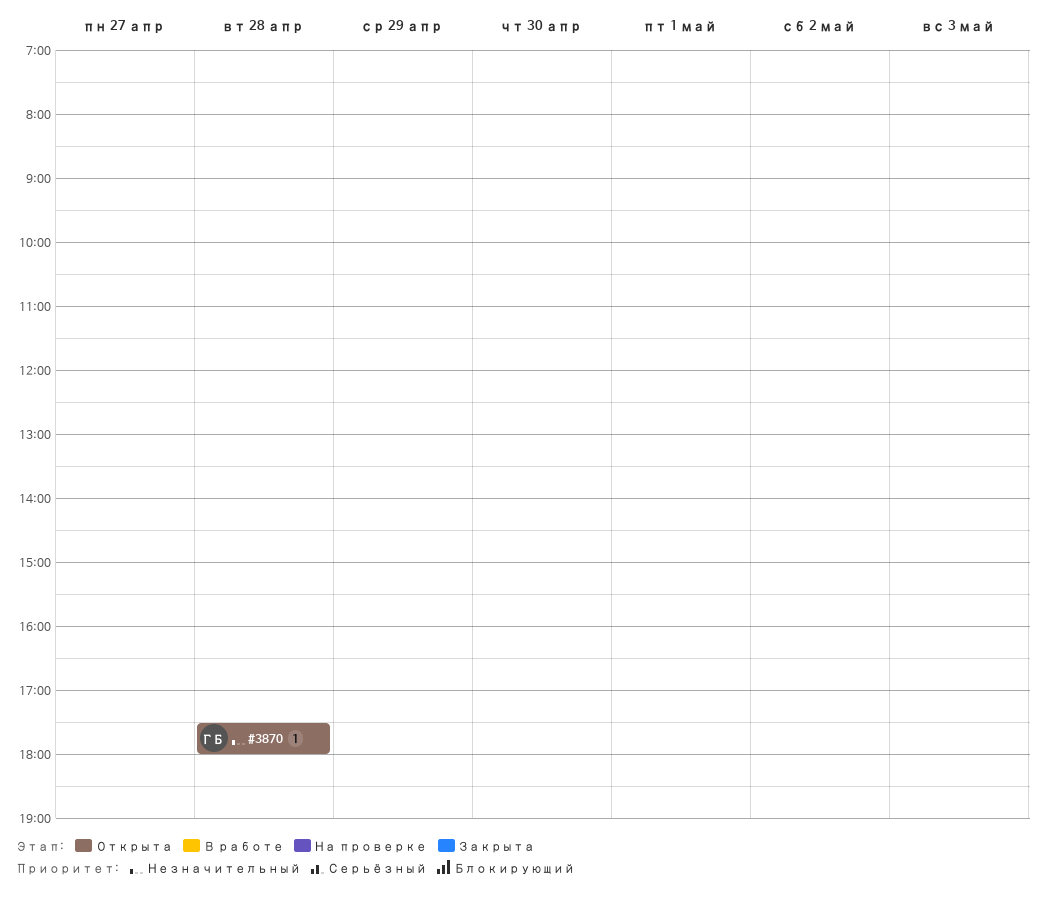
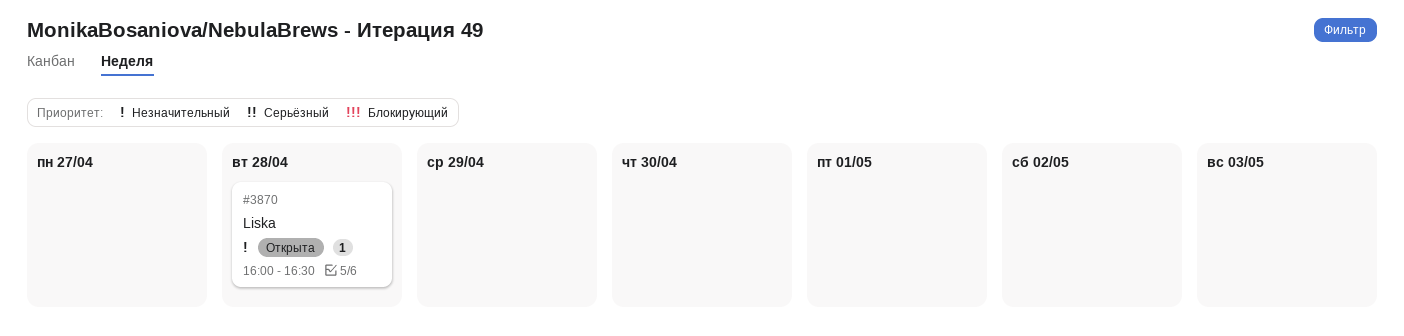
#3870, begins: 17:30 -> 16:00
#3870, ends: 18:00 -> 16:30

